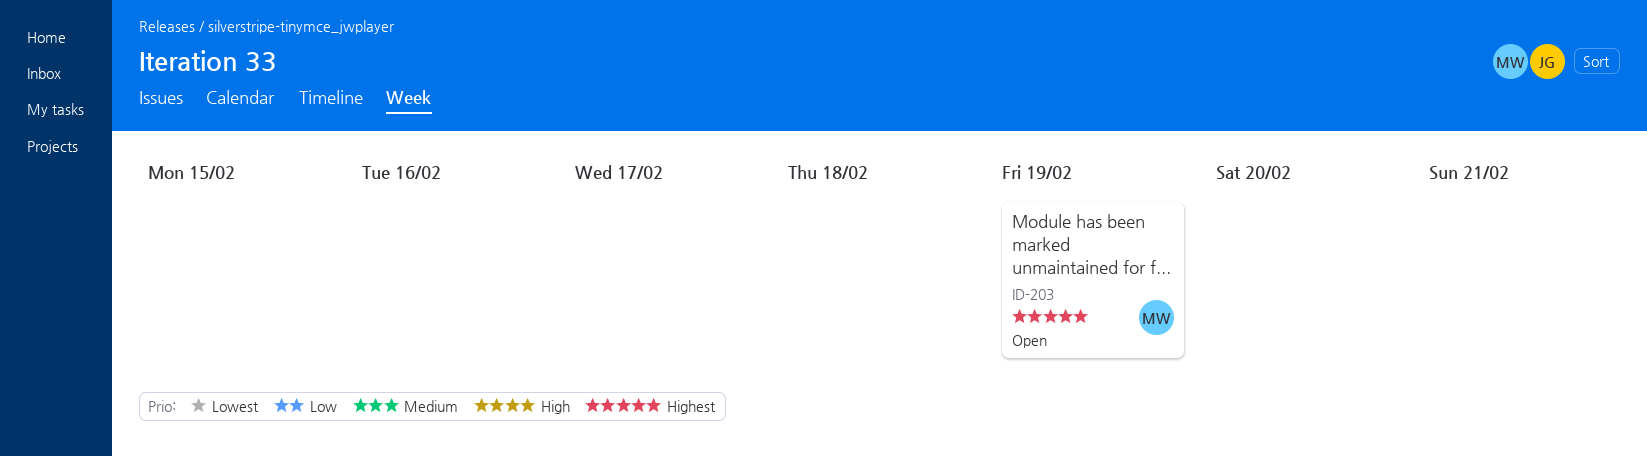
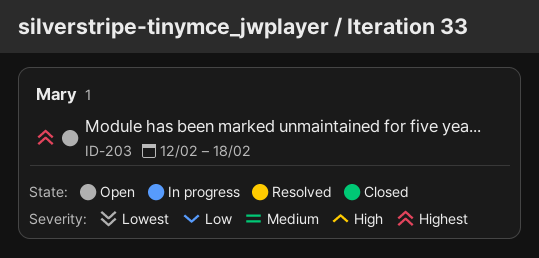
ID-203, due: Feb 19 -> Feb 18

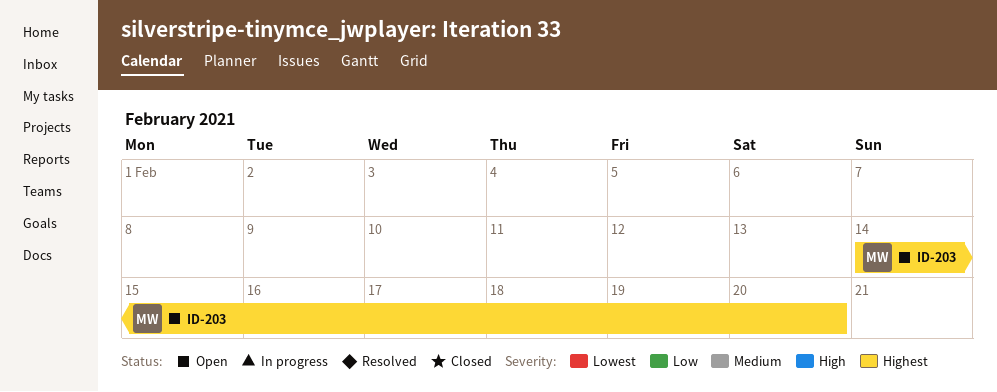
ID-203, start: Feb 12 -> Feb 14
ID-203, due: Feb 18 -> Feb 20

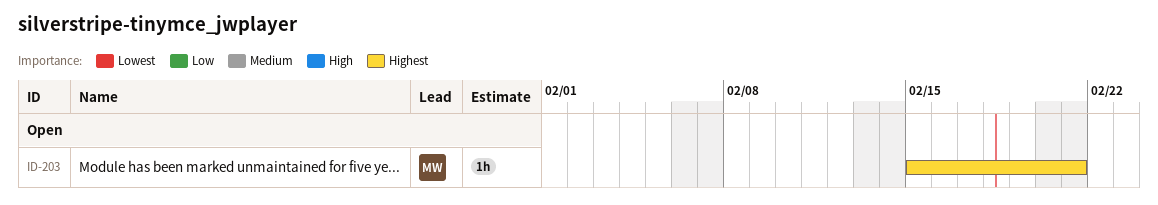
ID-203, start: Feb 14 -> Feb 15
ID-203, due: Feb 20 -> Feb 21

